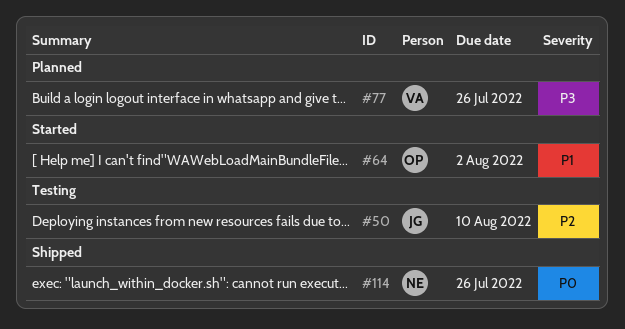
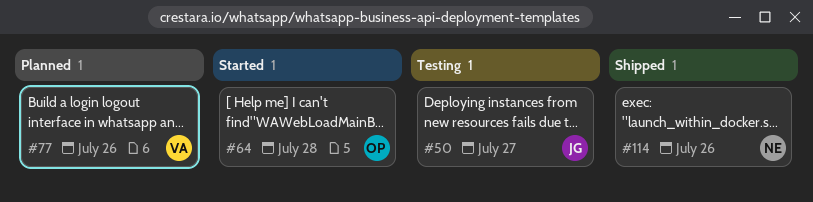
#50, due: Aug 10 -> Jul 27
#64, due: Aug 2 -> Jul 28

